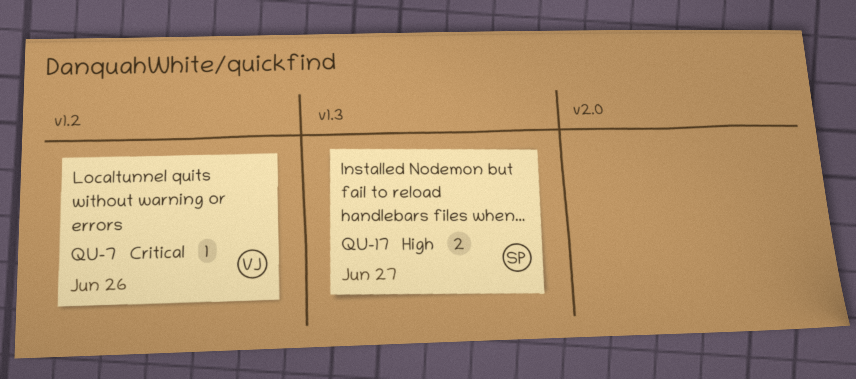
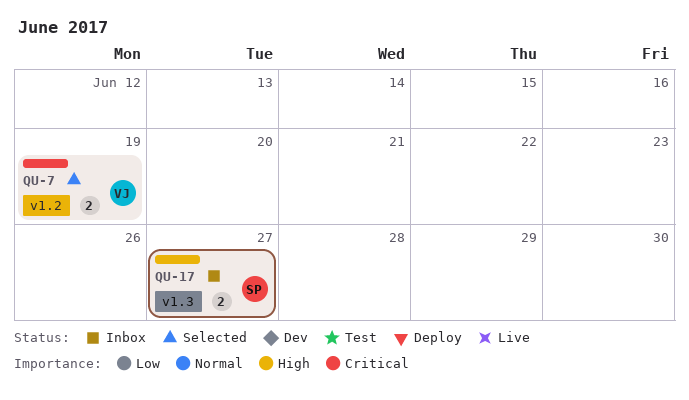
QU-7, estimate: 1 -> 2
QU-7, due: Jun 26 -> Jun 19

